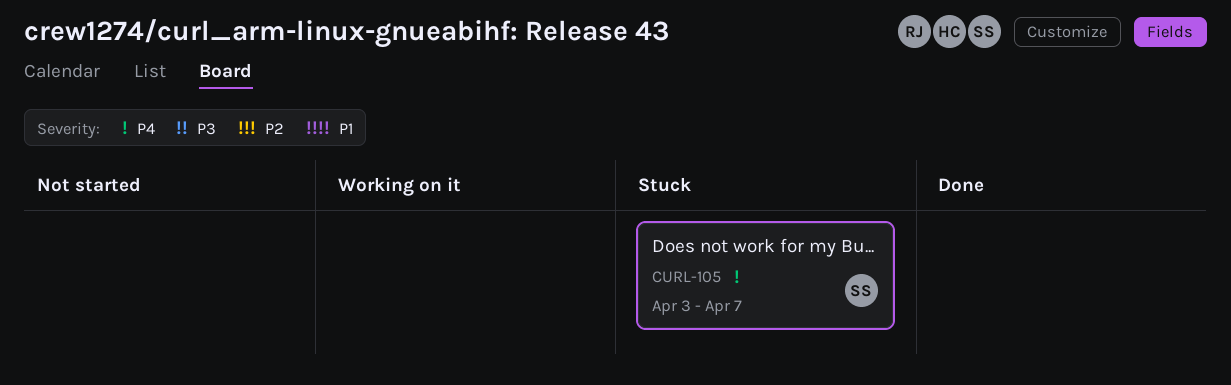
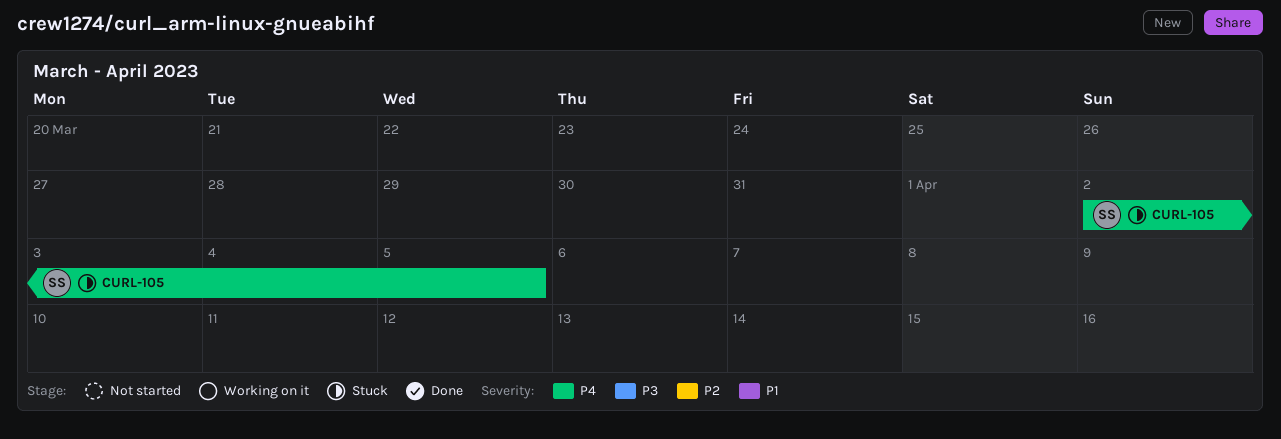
CURL-105, start: Apr 3 -> Apr 2
CURL-105, due: Apr 7 -> Apr 5

